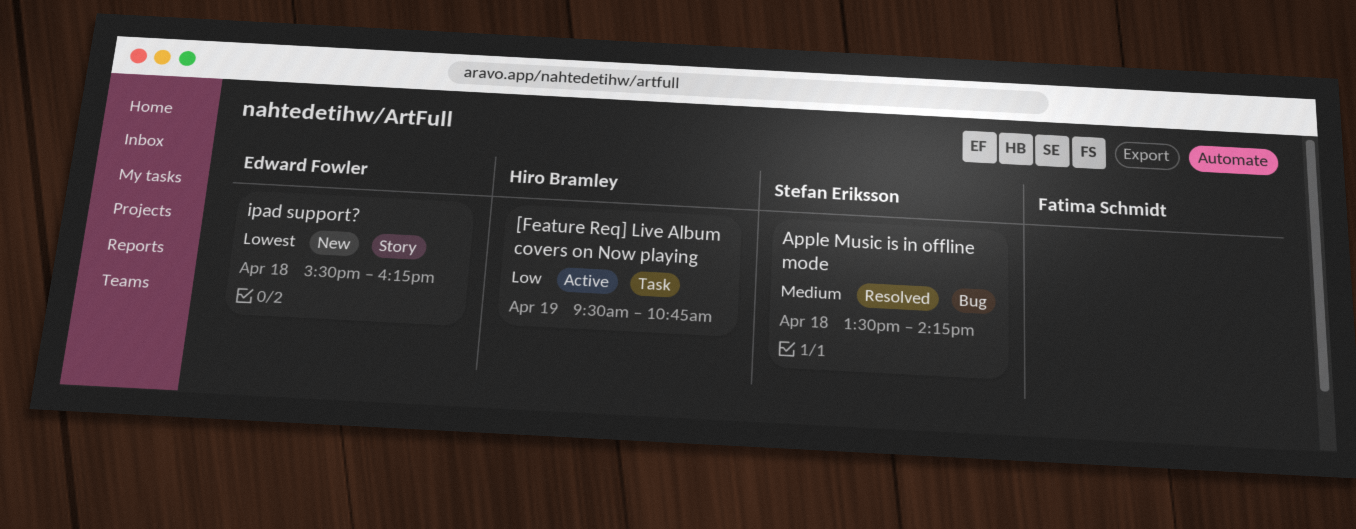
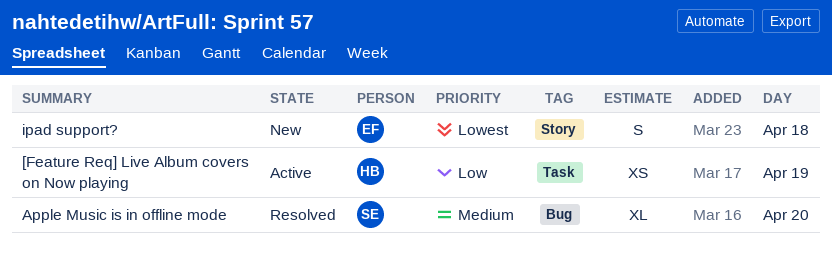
Apple Music is in offline mode, day: Apr 18 -> Apr 20

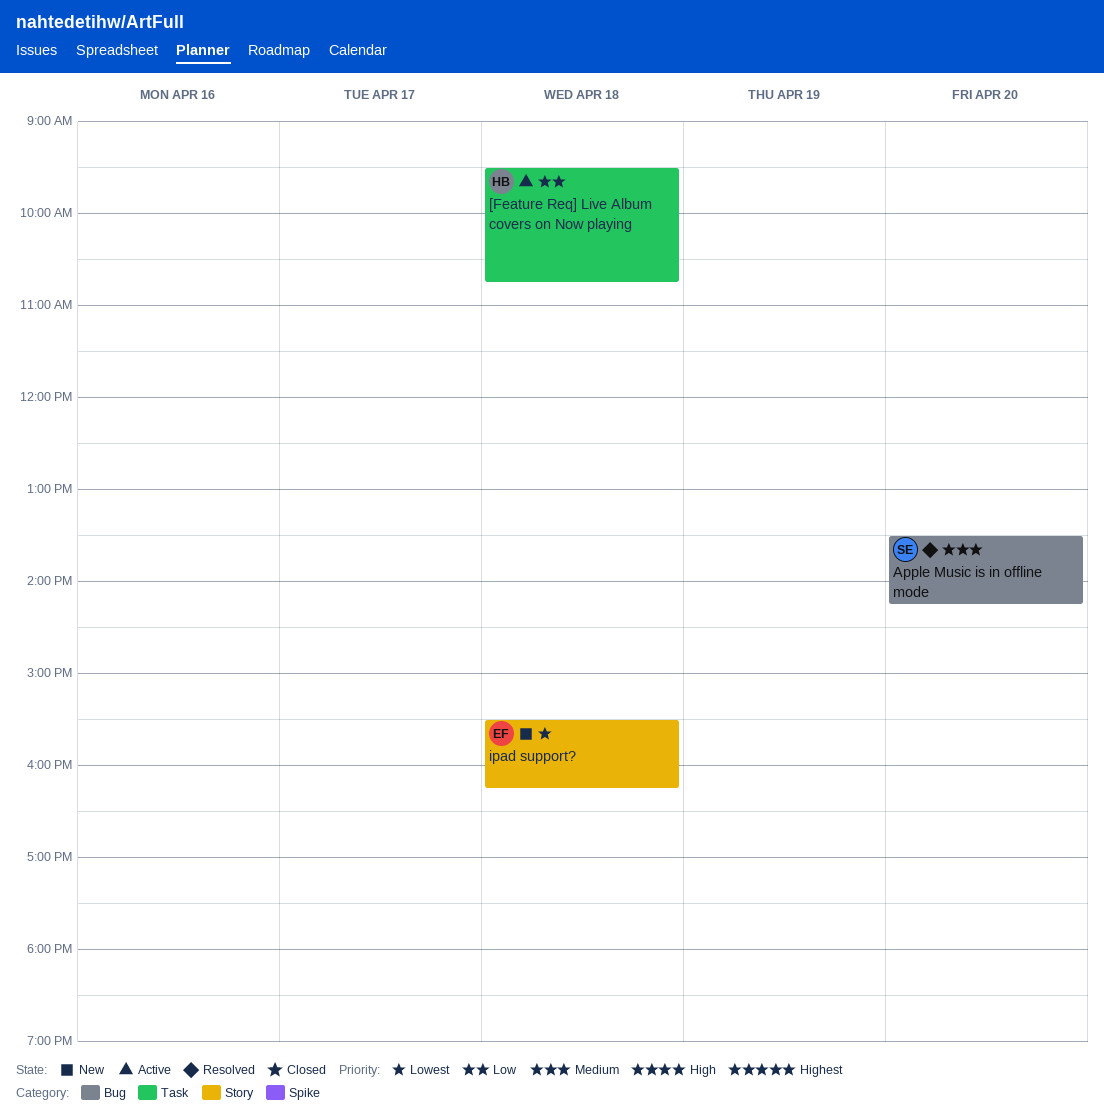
[Feature Req] Live Album covers on Now playing, day: Apr 19 -> Apr 18

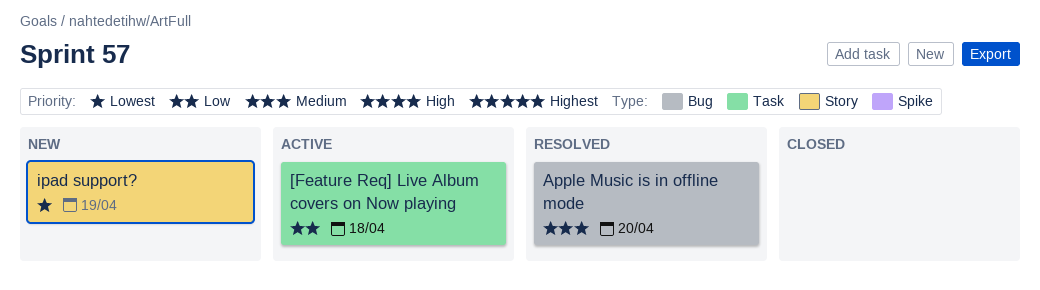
ipad support?, day: Apr 18 -> Apr 19

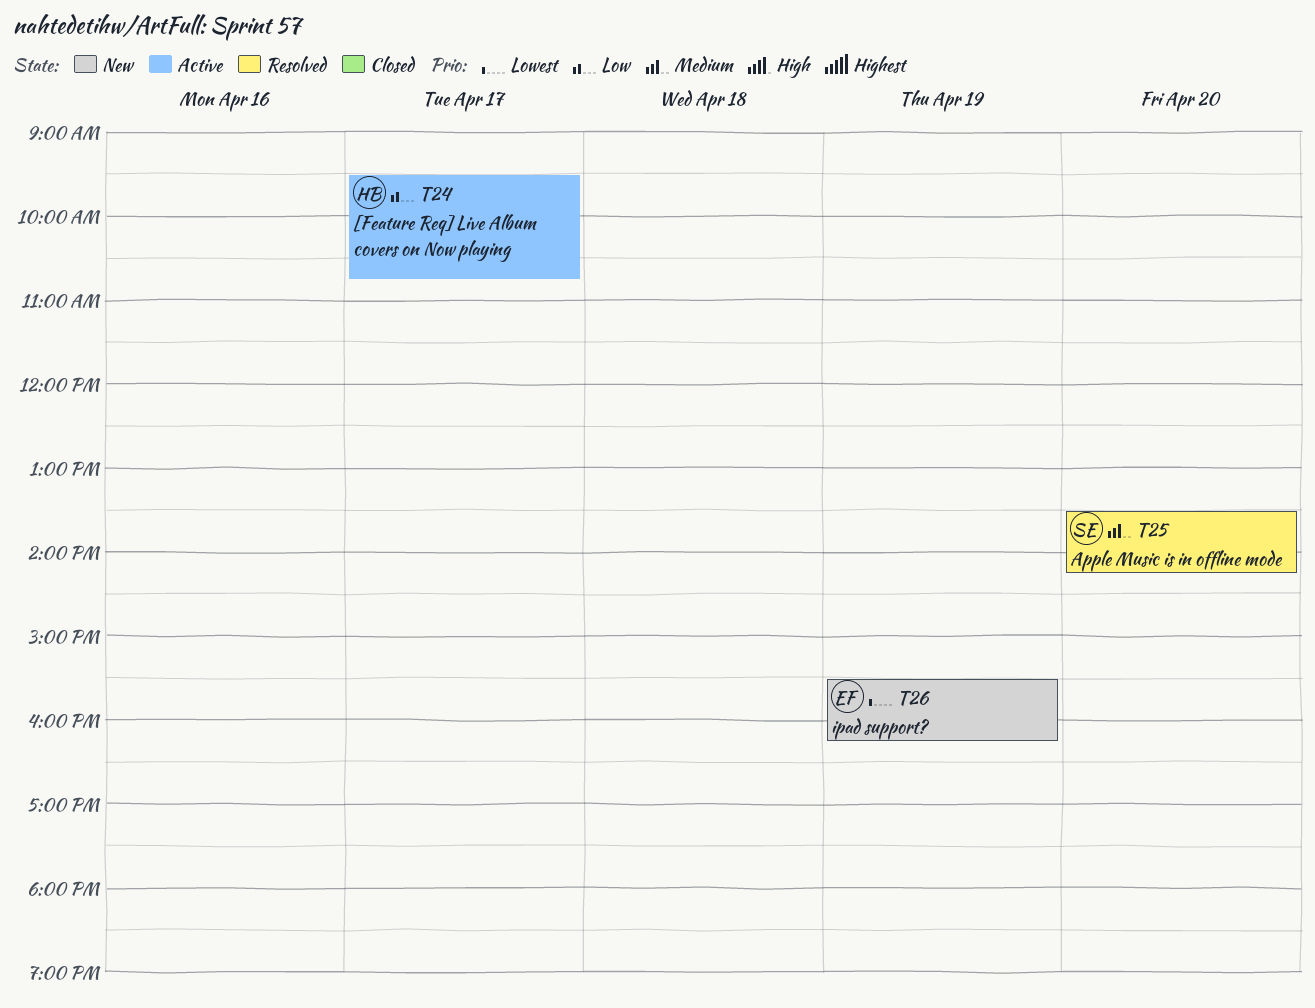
[Feature Req] Live Album covers on Now playing, day: Apr 18 -> Apr 17

